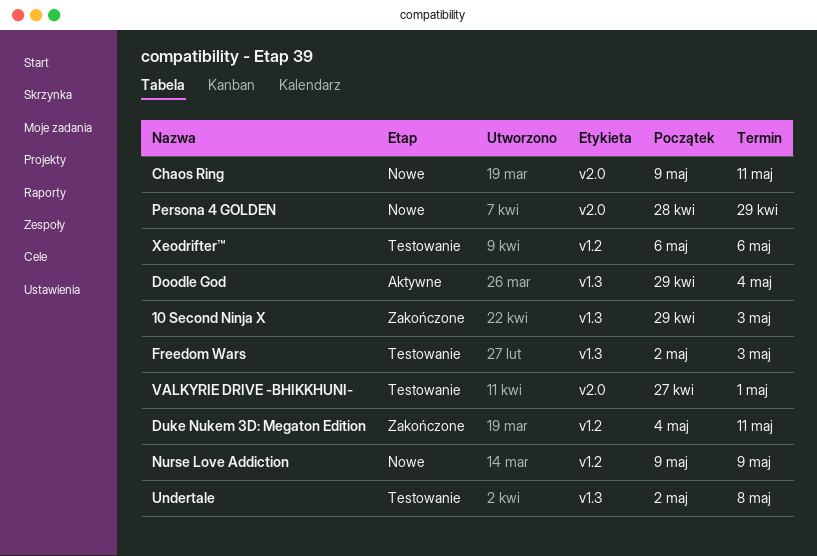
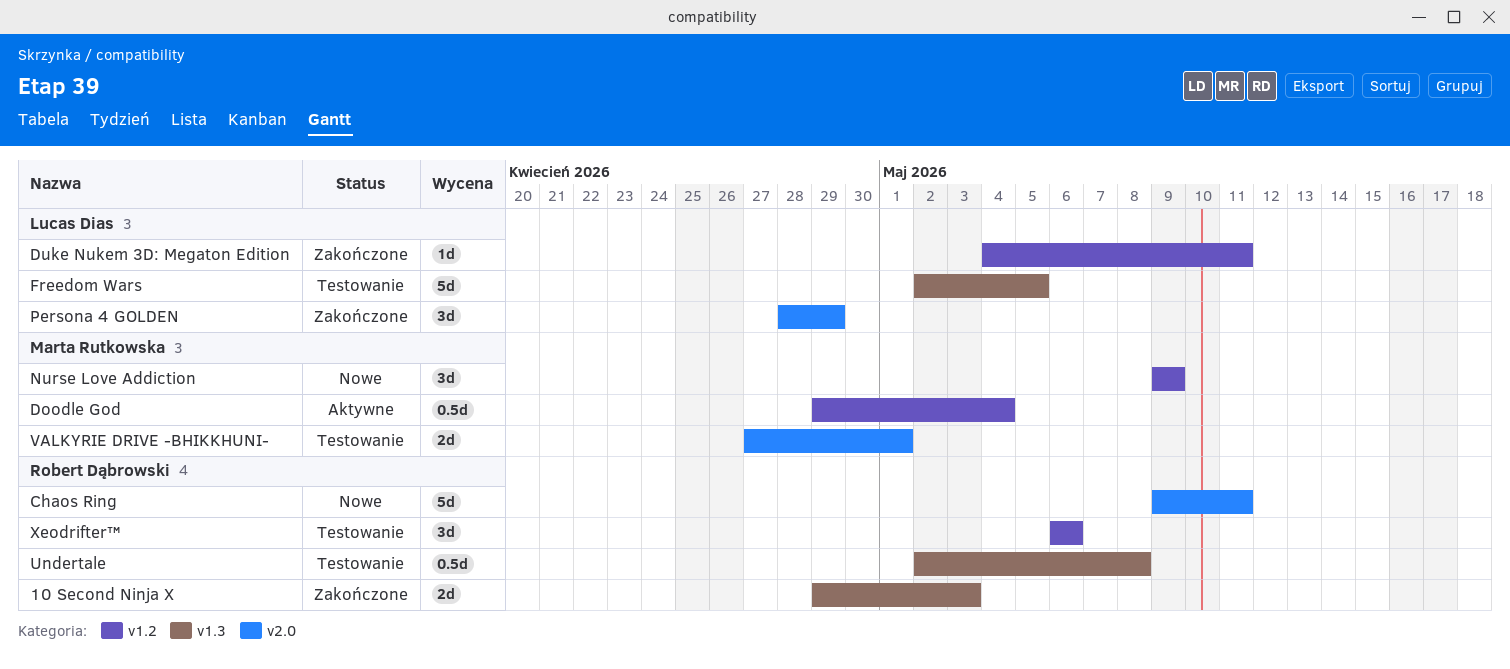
Doodle God, label: v1.3 -> v1.2
Freedom Wars, due: May 3 -> May 5
Persona 4 GOLDEN, status: Nowe -> Zakończone

